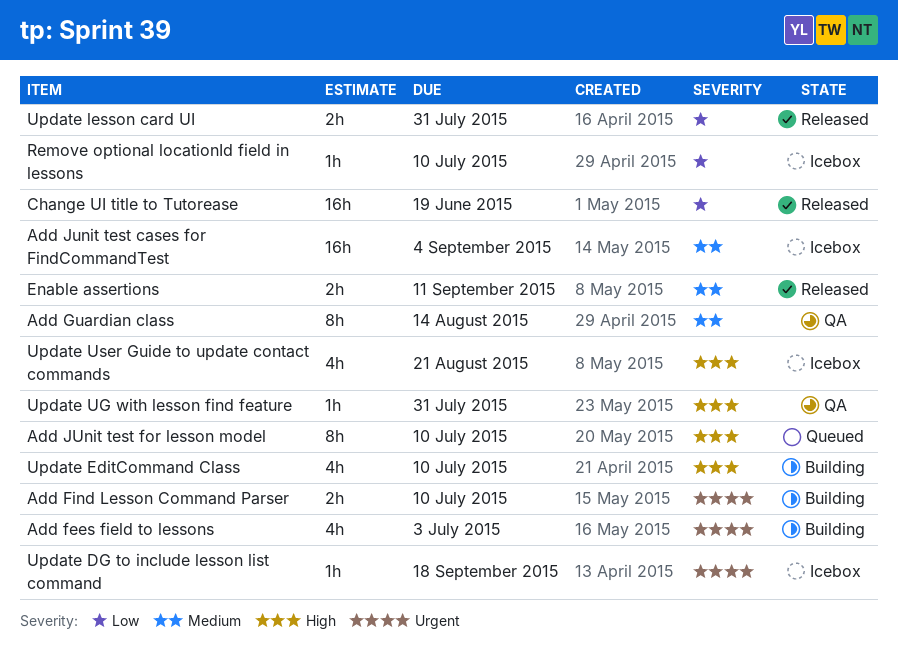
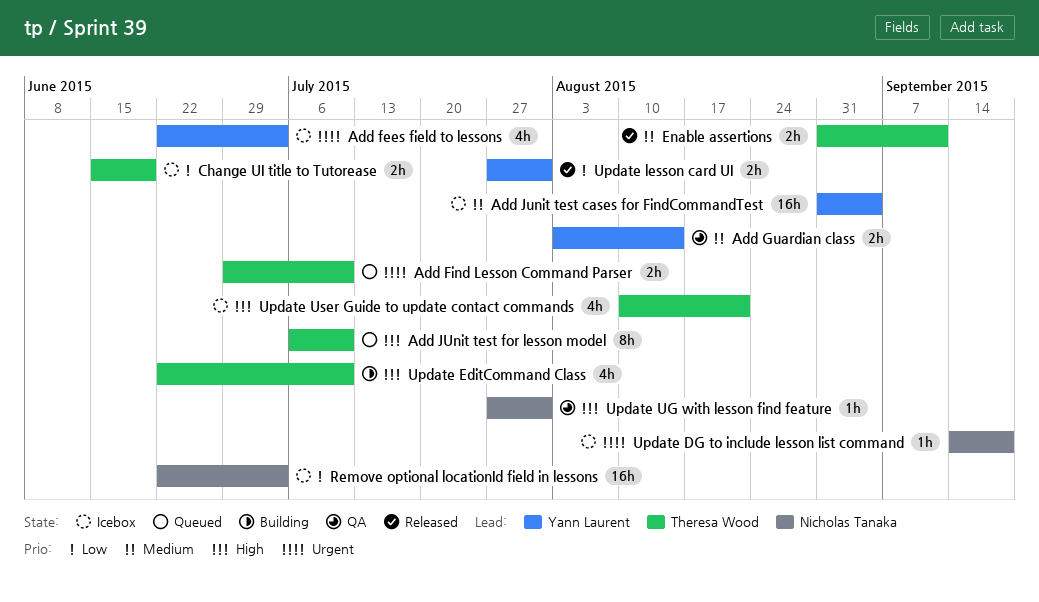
Add fees field to lessons, status: Building -> Icebox
Add Find Lesson Command Parser, status: Building -> Queued
Add Guardian class, estimate: 8h -> 2h
Change UI title to Tutorease, status: Released -> Icebox
Change UI title to Tutorease, estimate: 16h -> 2h
Remove optional locationId field in lessons, estimate: 1h -> 16h
Remove optional locationId field in lessons, due: Jul 10 -> Jul 3

